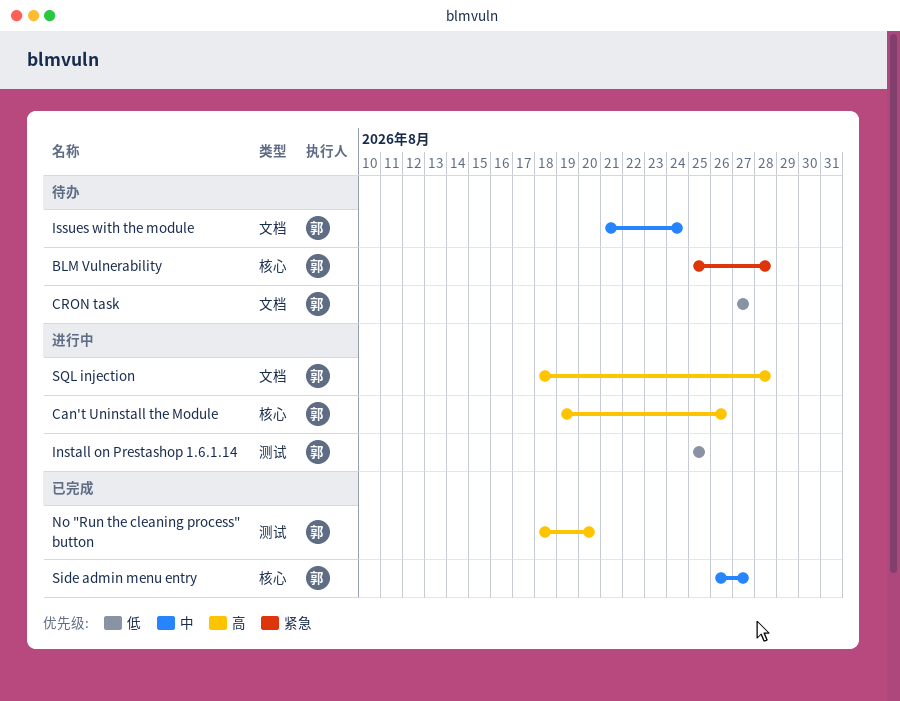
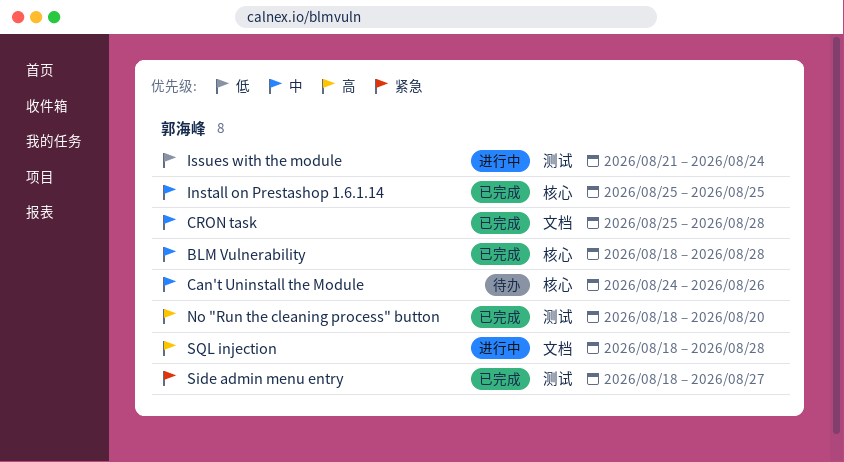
BLM Vulnerability, status: 待办 -> 已完成
BLM Vulnerability, priority: 紧急 -> 中
BLM Vulnerability, start: Aug 25 -> Aug 18
Can't Uninstall the Module, status: 进行中 -> 待办
Can't Uninstall the Module, priority: 高 -> 中
Can't Uninstall the Module, start: Aug 19 -> Aug 24
CRON task, status: 待办 -> 已完成
CRON task, priority: 低 -> 中
CRON task, start: Aug 27 -> Aug 25
CRON task, due: Aug 27 -> Aug 28
Install on Prestashop 1.6.1.14, status: 进行中 -> 已完成
Install on Prestashop 1.6.1.14, priority: 低 -> 中
Install on Prestashop 1.6.1.14, label: 测试 -> 核心
Issues with the module, status: 待办 -> 进行中
Issues with the module, priority: 中 -> 低
Issues with the module, label: 文档 -> 测试
Side admin menu entry, priority: 中 -> 紧急
Side admin menu entry, label: 核心 -> 测试
Side admin menu entry, start: Aug 26 -> Aug 18

